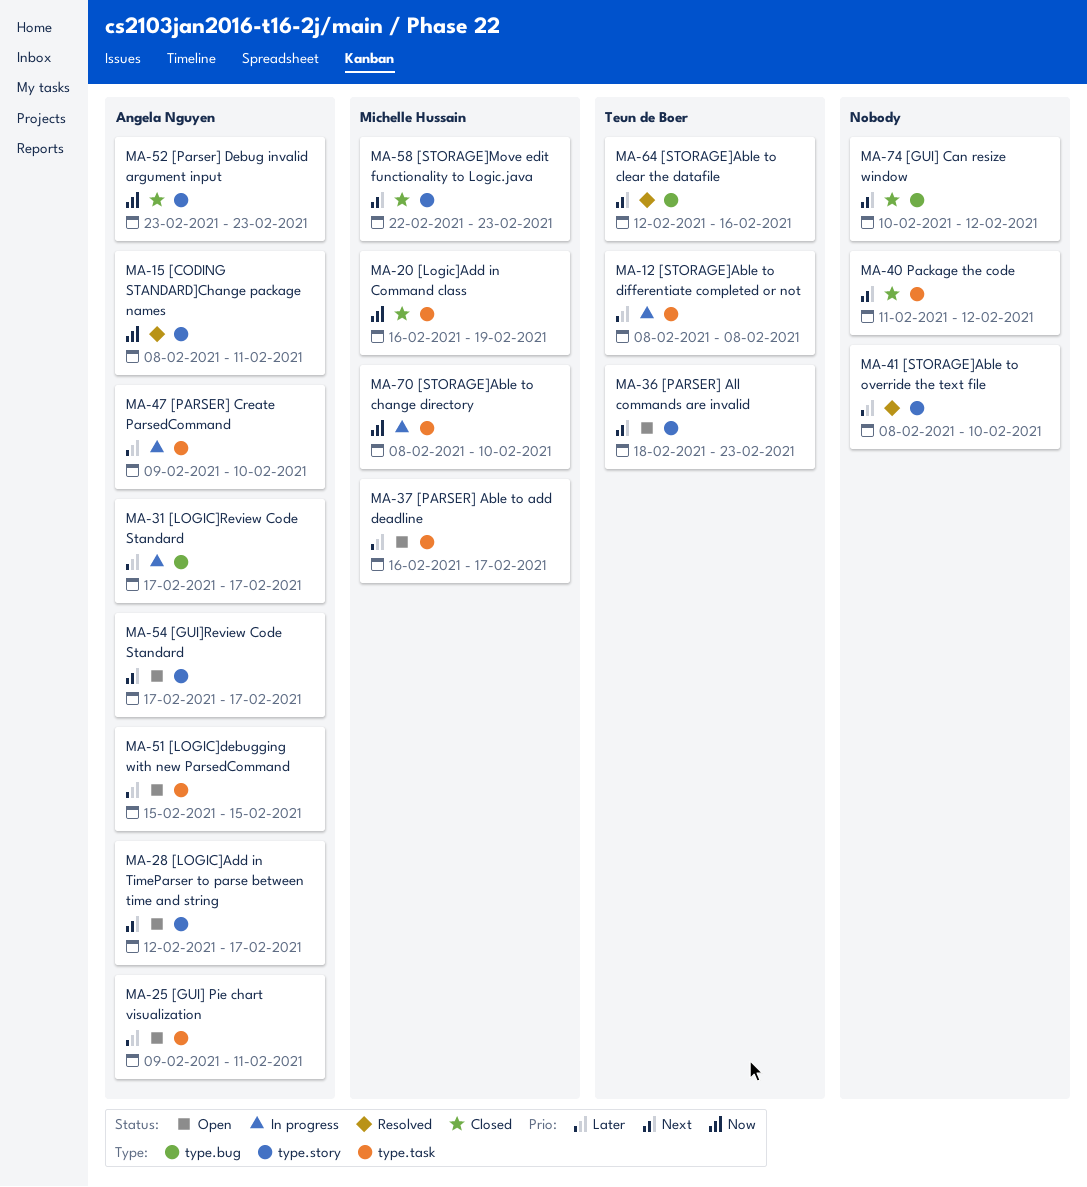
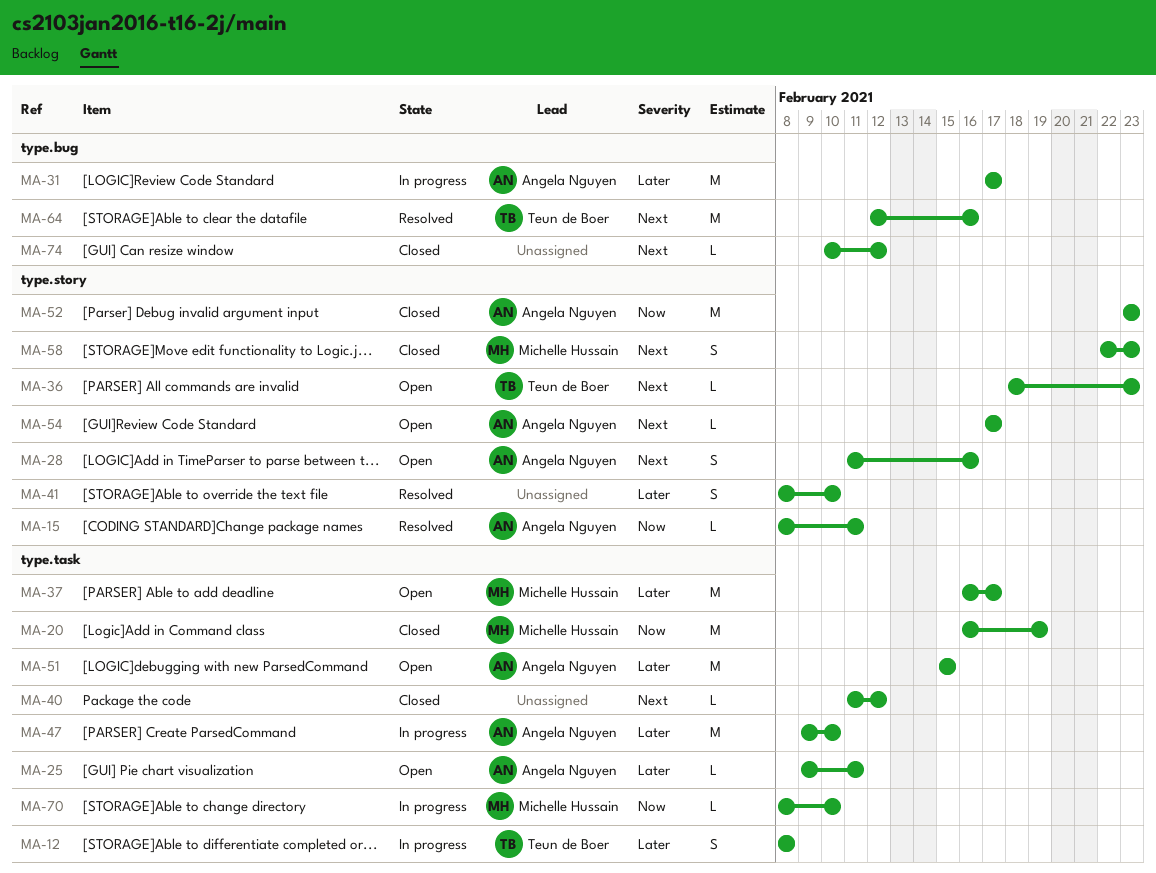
MA-28, start: Feb 12 -> Feb 11
MA-28, due: Feb 17 -> Feb 16

